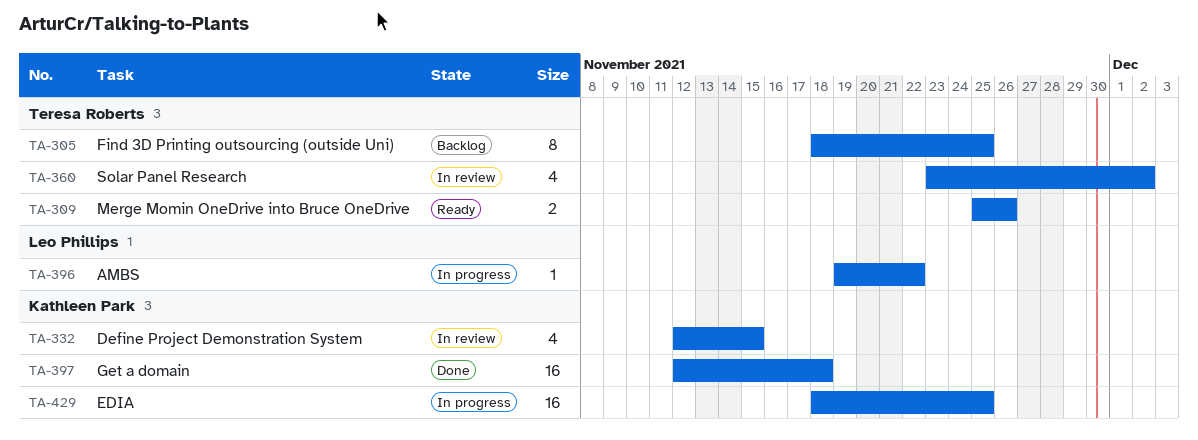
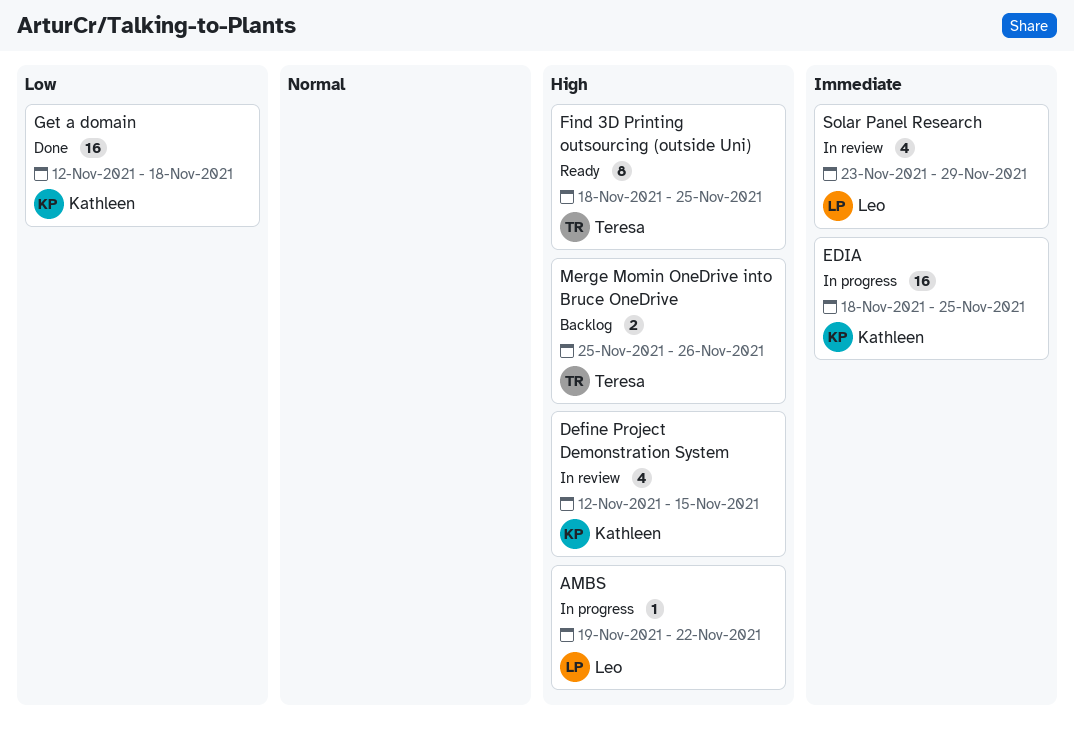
Find 3D Printing outsourcing (outside Uni), status: Backlog -> Ready
Merge Momin OneDrive into Bruce OneDrive, status: Ready -> Backlog
Solar Panel Research, owner: Teresa Roberts -> Leo Phillips
Solar Panel Research, due: Dec 2 -> Nov 29

